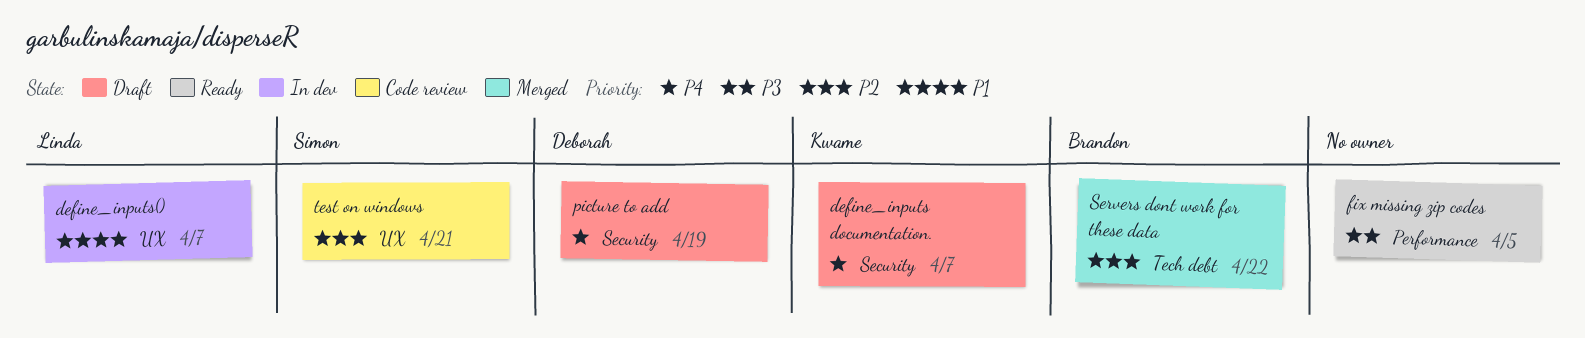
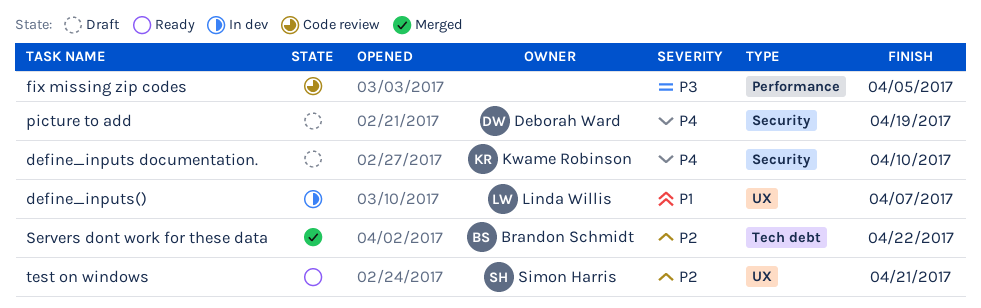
define_inputs documentation., due: Apr 7 -> Apr 10
fix missing zip codes, status: Ready -> Code review
test on windows, status: Code review -> Ready

